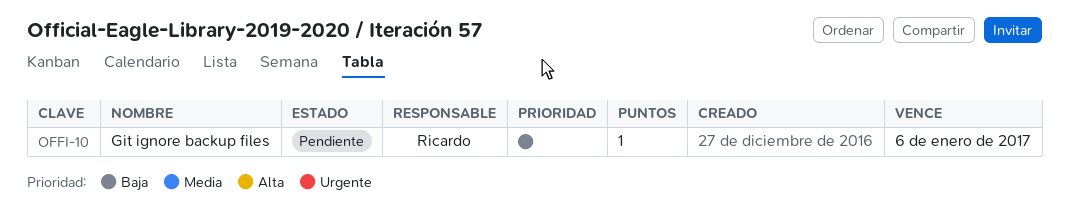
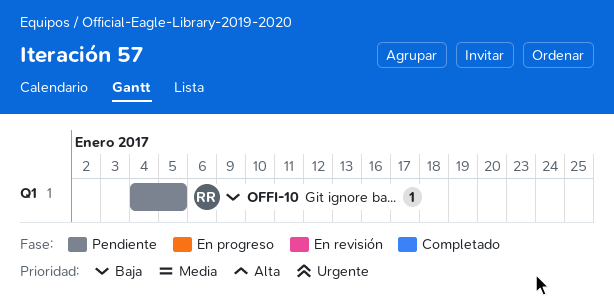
OFFI-10, due: Jan 6 -> Jan 5

